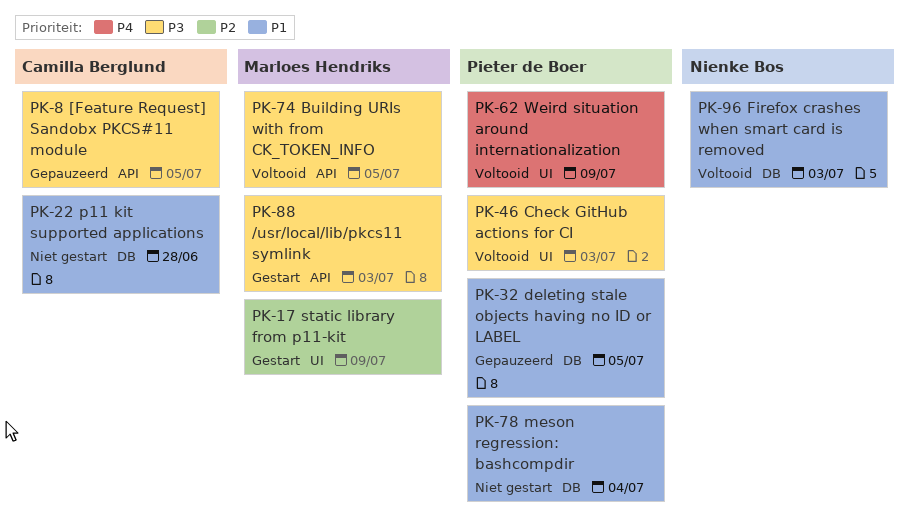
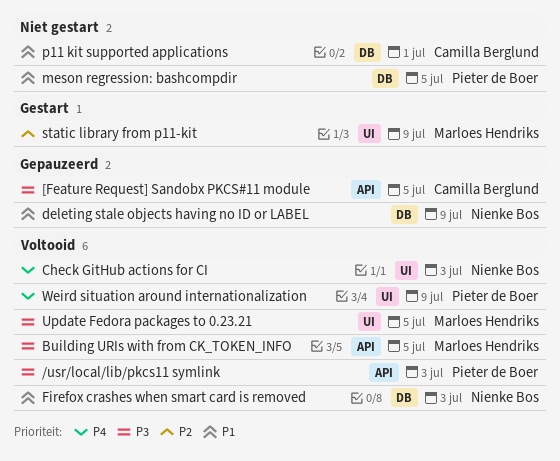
/usr/local/lib/pkcs11 symlink, status: Gestart -> Voltooid
/usr/local/lib/pkcs11 symlink, owner: Marloes Hendriks -> Pieter de Boer
Check GitHub actions for CI, owner: Pieter de Boer -> Nienke Bos
Check GitHub actions for CI, priority: P3 -> P4
deleting stale objects having no ID or LABEL, owner: Pieter de Boer -> Nienke Bos
deleting stale objects having no ID or LABEL, due: Jul 5 -> Jul 9
meson regression: bashcompdir, due: Jul 4 -> Jul 5
p11 kit supported applications, due: Jun 28 -> Jul 1
Update Fedora packages to 0.23.21: none -> present

